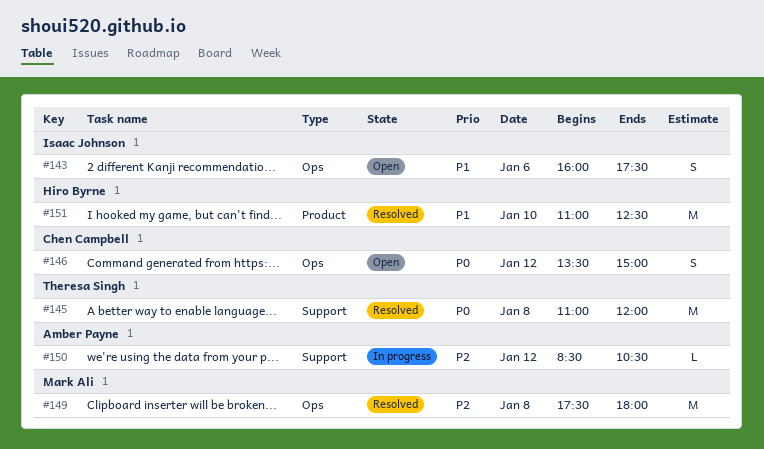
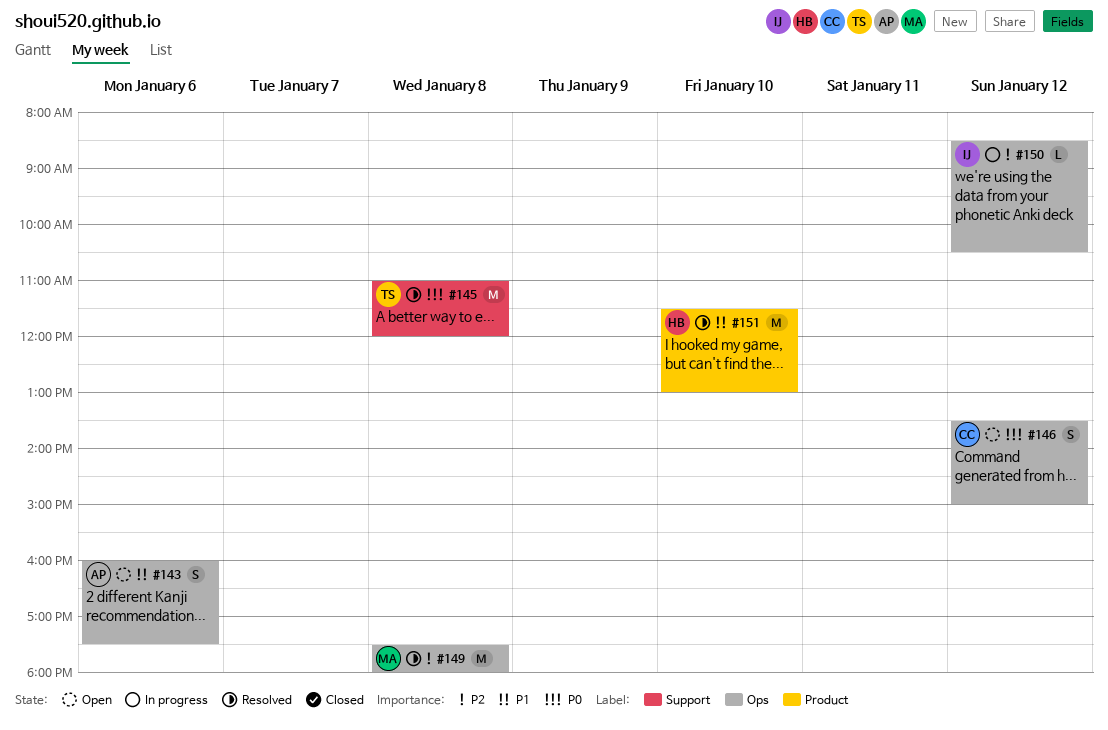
#143, owner: Isaac Johnson -> Amber Payne
#150, owner: Amber Payne -> Isaac Johnson
#150, label: Support -> Ops
#151, begins: 11:00 -> 11:30
#151, ends: 12:30 -> 13:00

